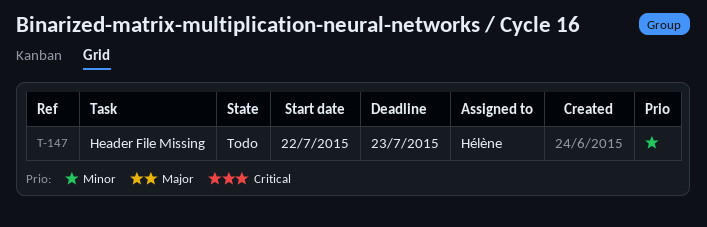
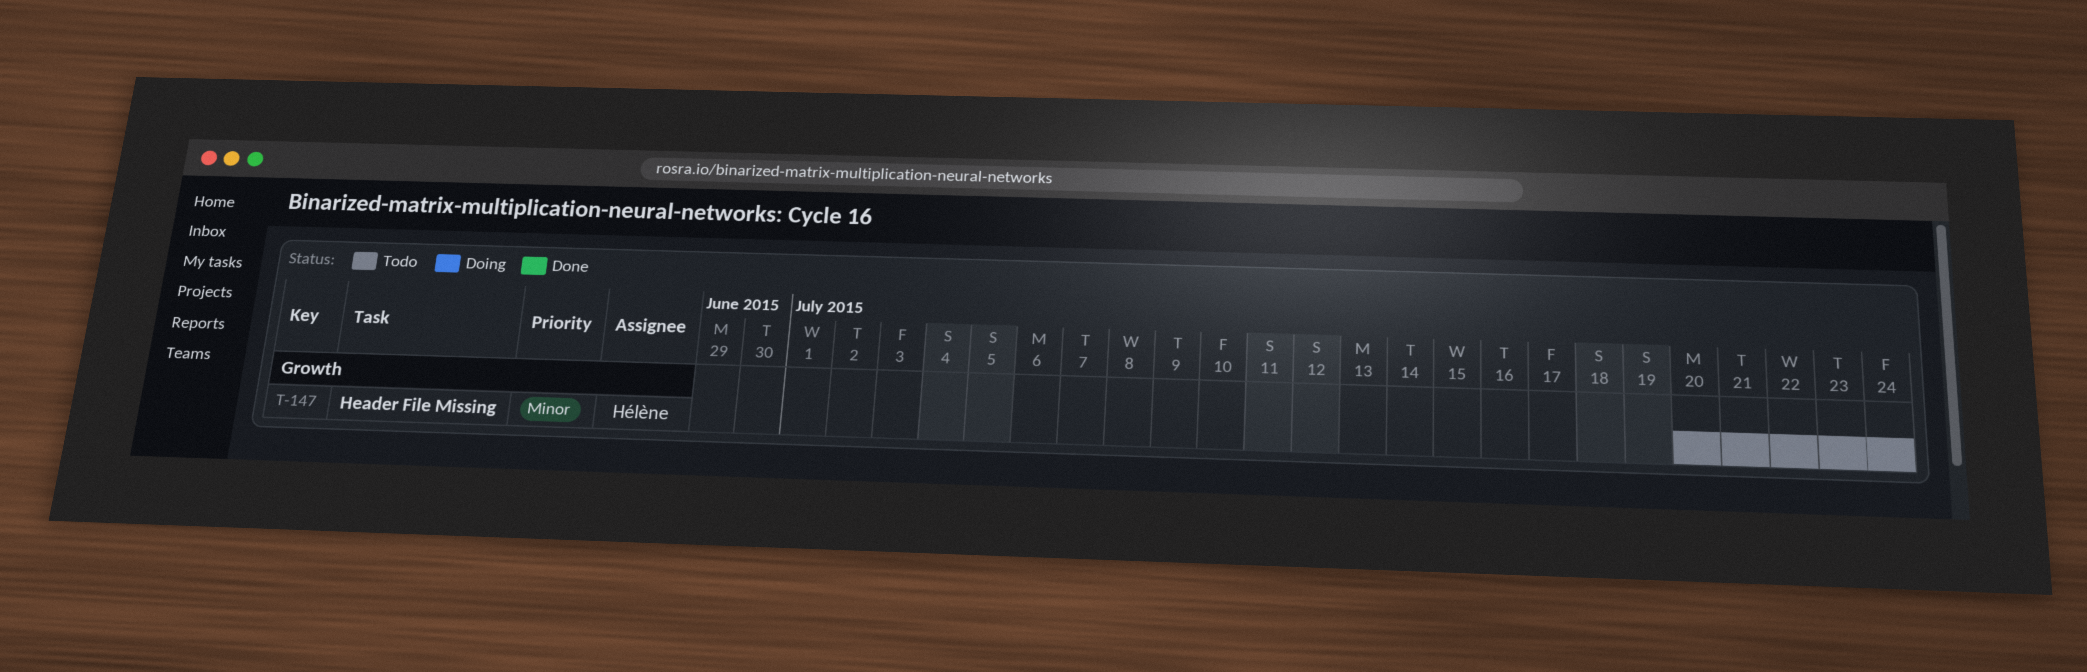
T-147, start: Jul 22 -> Jul 20
T-147, due: Jul 23 -> Jul 24

